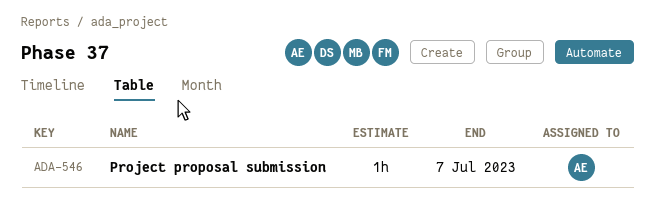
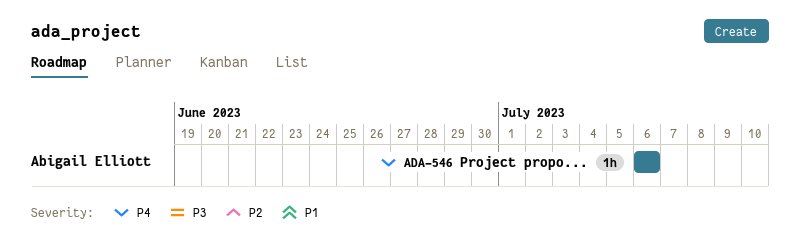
ADA-546, due: Jul 7 -> Jul 6

